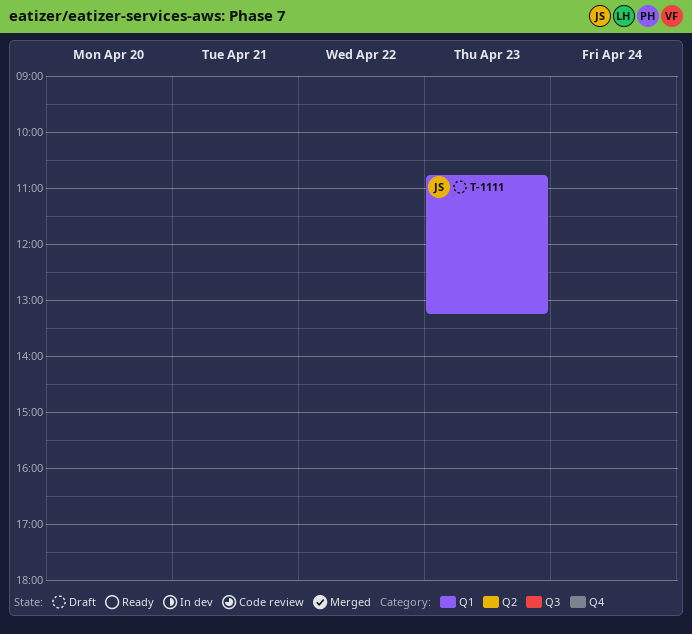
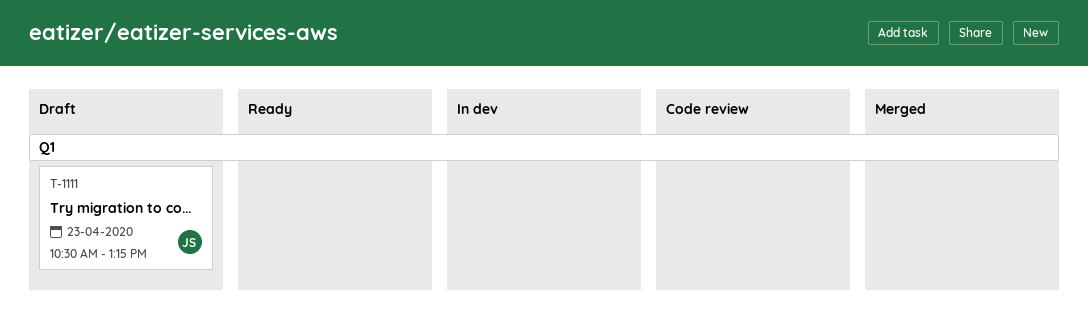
T-1111, begins: 10:45 -> 10:30

